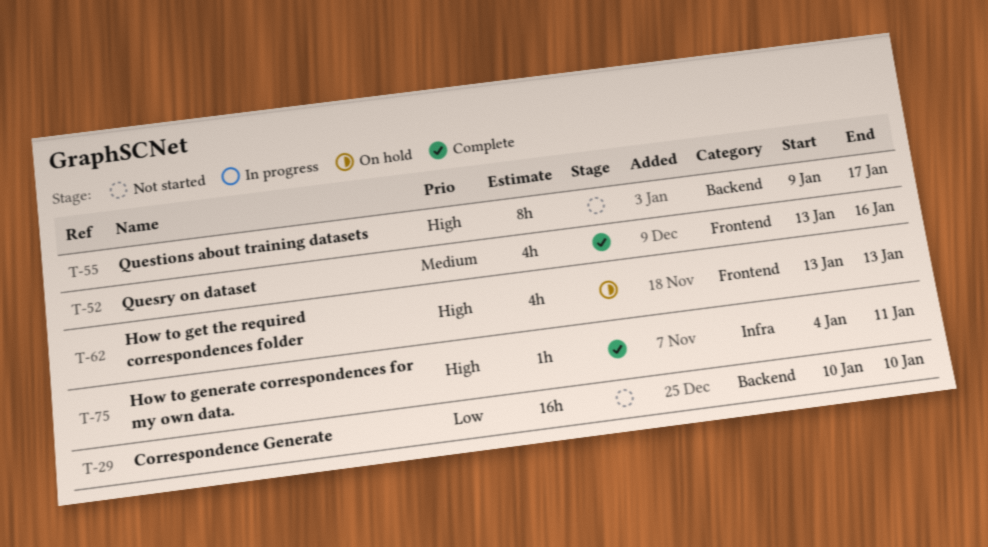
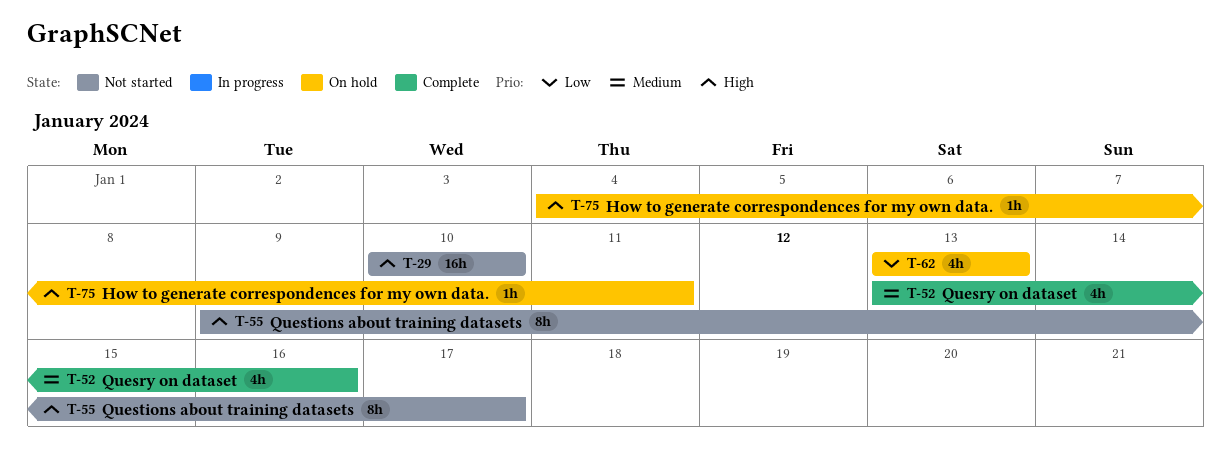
T-29, priority: Low -> High
T-62, priority: High -> Low
T-75, status: Complete -> On hold

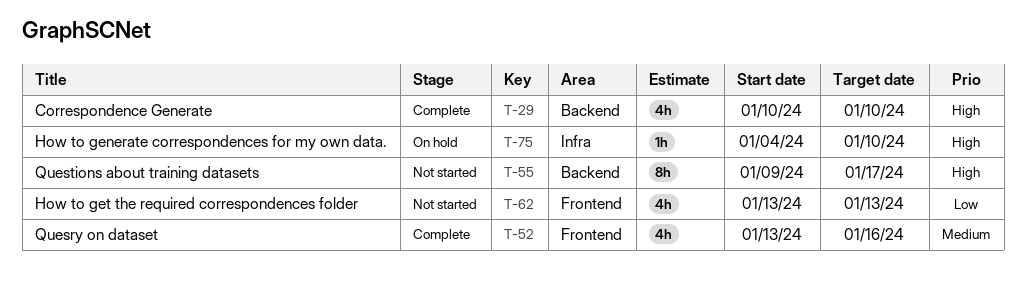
T-29, status: Not started -> Complete
T-29, estimate: 16h -> 4h
T-62, status: On hold -> Not started
T-75, due: Jan 11 -> Jan 10

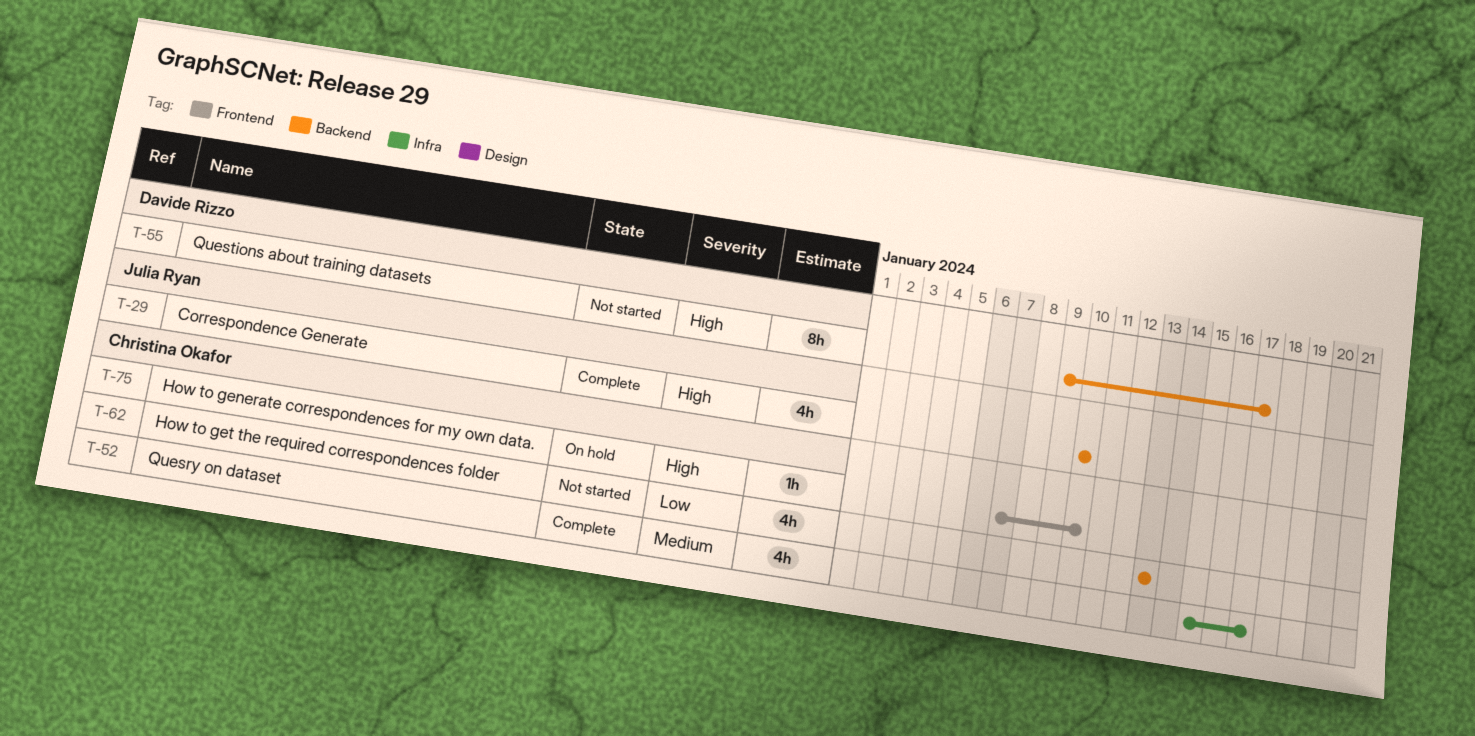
T-52, label: Frontend -> Infra
T-52, start: Jan 13 -> Jan 15
T-52, due: Jan 16 -> Jan 17
T-62, label: Frontend -> Backend
T-75, label: Infra -> Frontend
T-75, start: Jan 4 -> Jan 7

